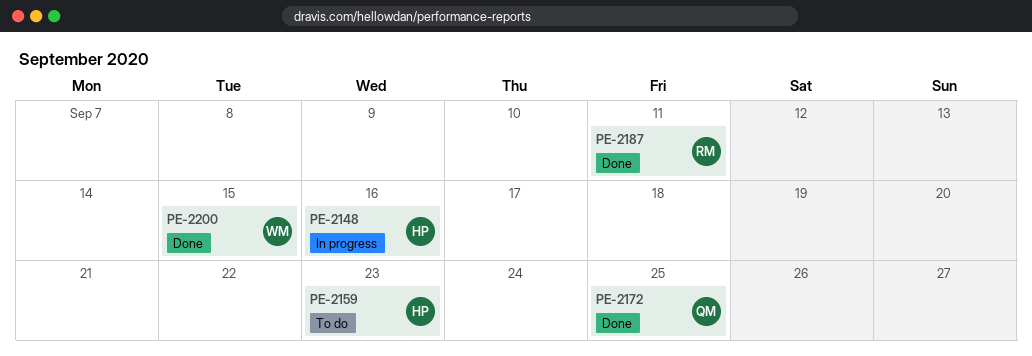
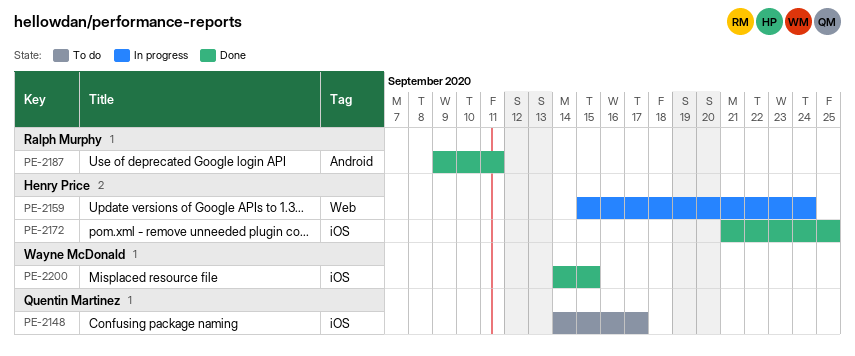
PE-2148, status: In progress -> To do
PE-2148, owner: Henry Price -> Quentin Martinez
PE-2148, due: Sep 16 -> Sep 17
PE-2159, status: To do -> In progress
PE-2159, due: Sep 23 -> Sep 24
PE-2172, owner: Quentin Martinez -> Henry Price

